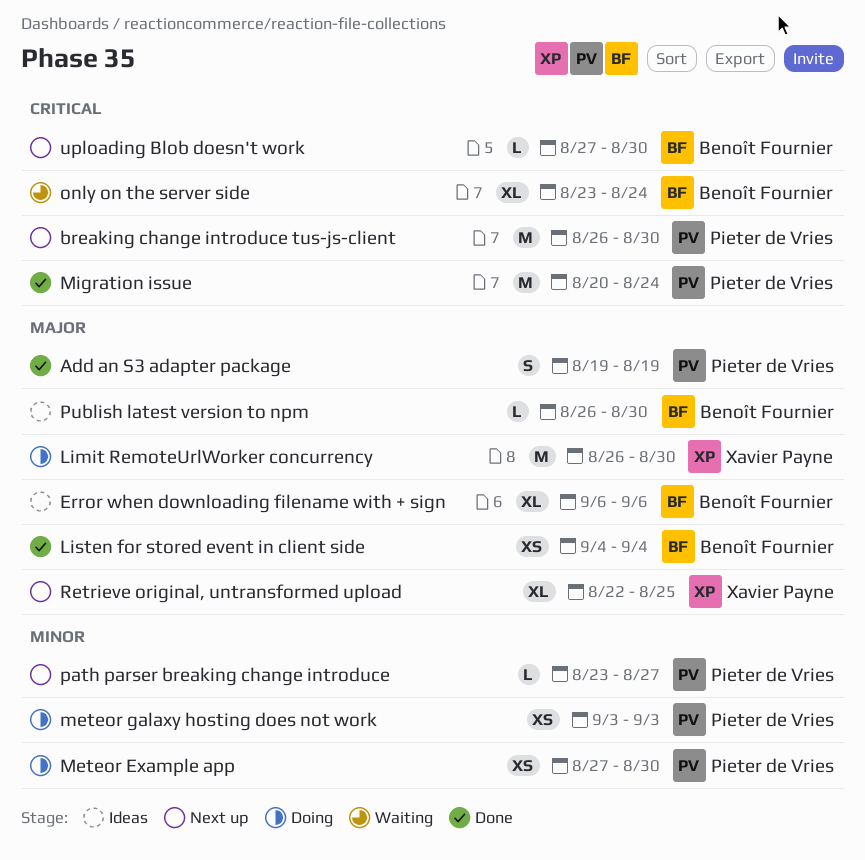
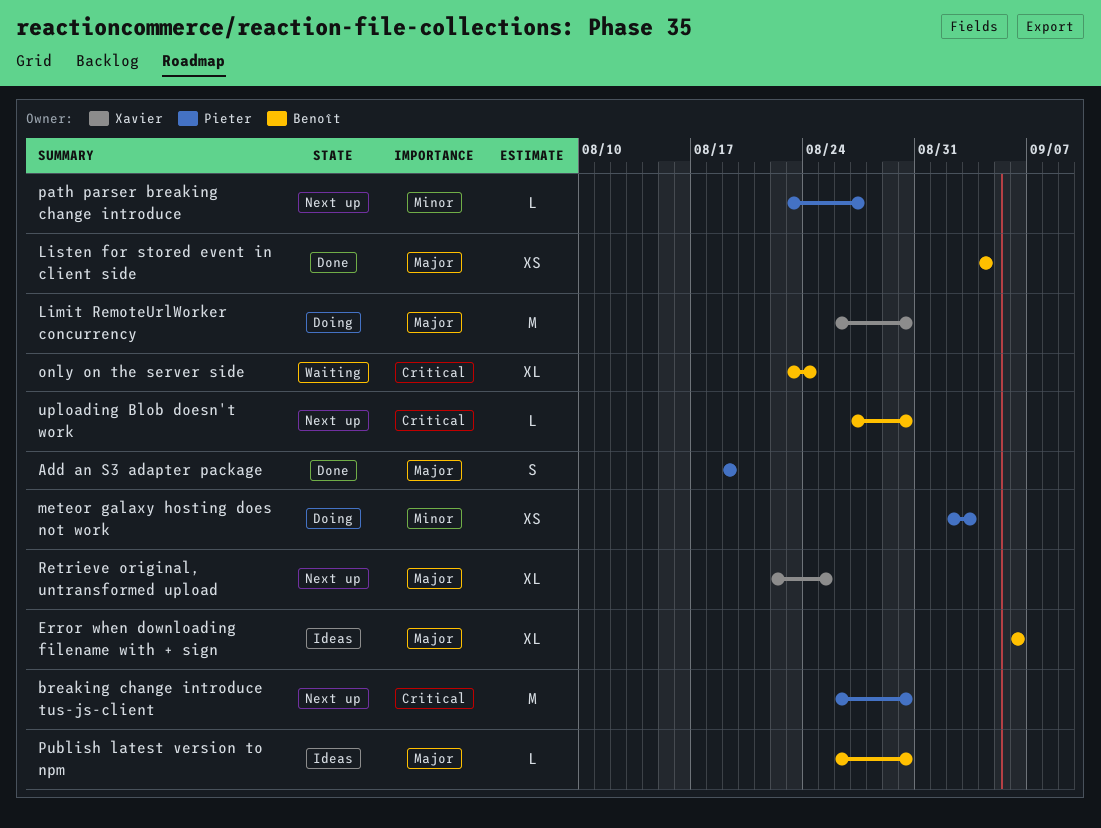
Meteor Example app: present -> none
meteor galaxy hosting does not work, start: Sep 3 -> Sep 2
Migration issue: present -> none

